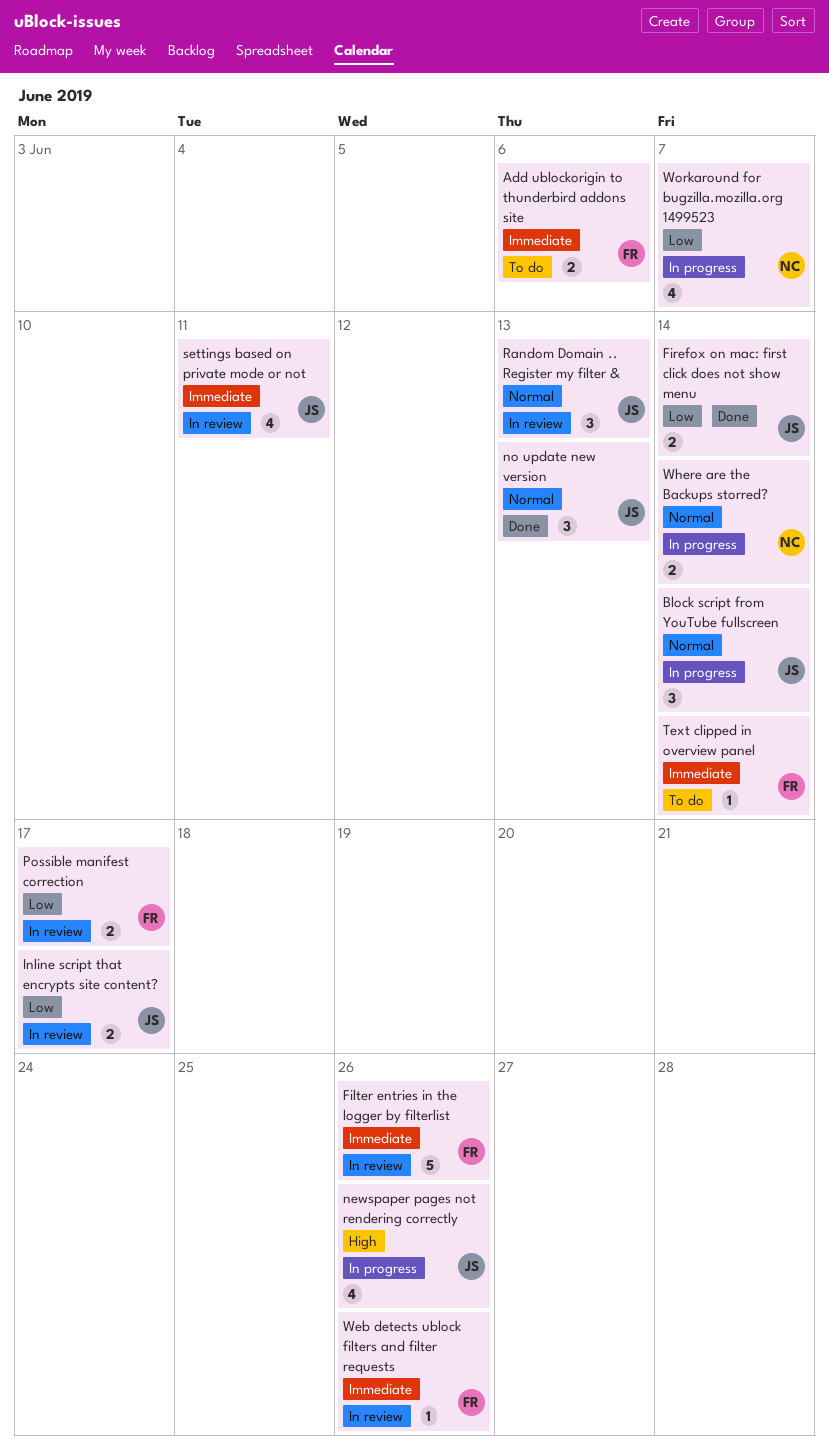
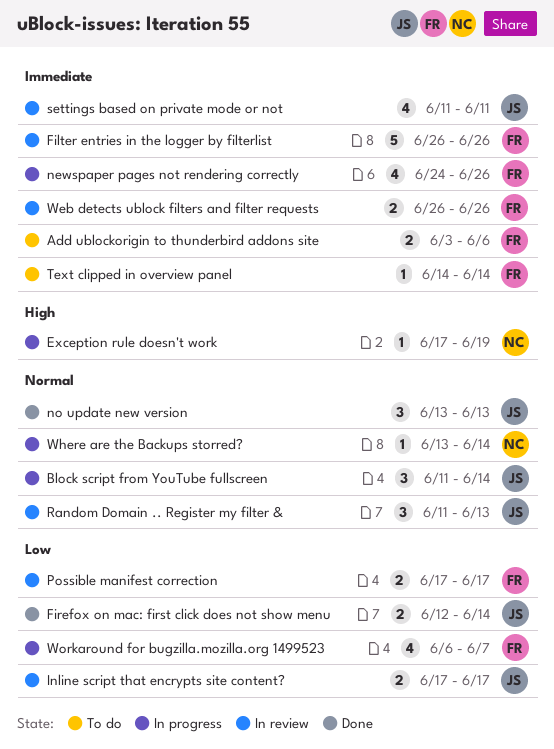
Exception rule doesn't work: none -> present
newspaper pages not rendering correctly, owner: JS -> FR
newspaper pages not rendering correctly, priority: High -> Immediate
Web detects ublock filters and filter requests, estimate: 1 -> 2
Where are the Backups storred?, estimate: 2 -> 1
Workaround for bugzilla.mozilla.org 1499523, owner: NC -> FR

